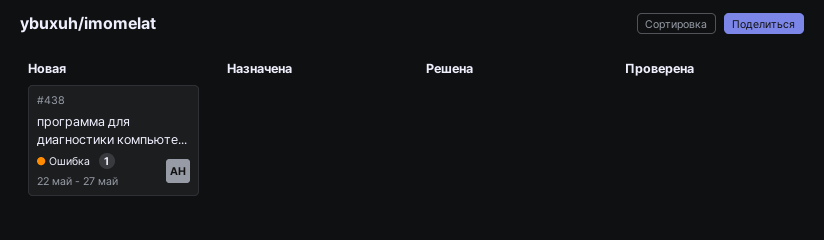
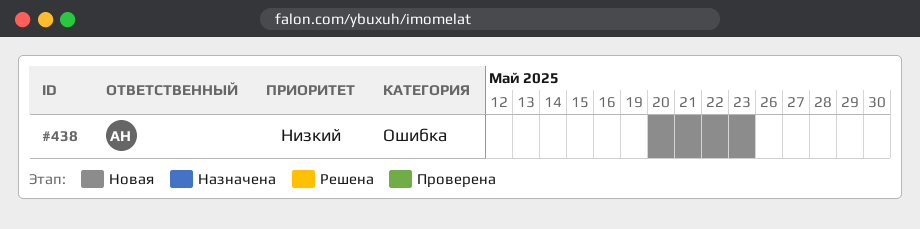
#438, start: May 22 -> May 20
#438, due: May 27 -> May 23

